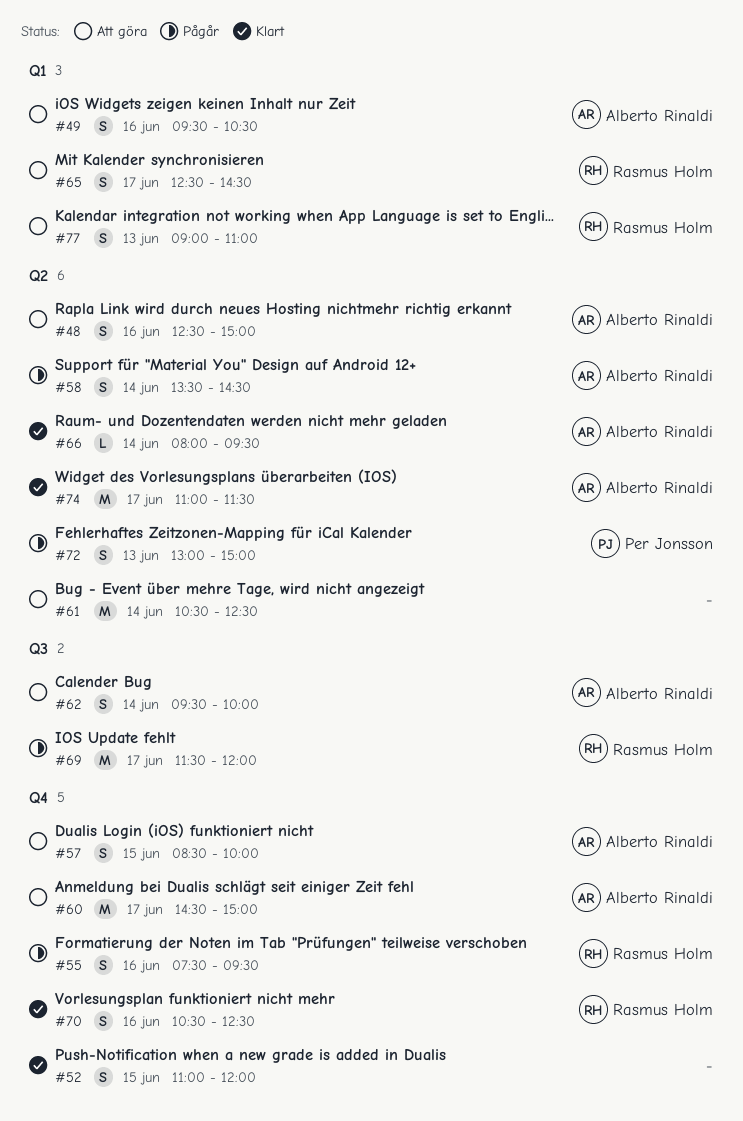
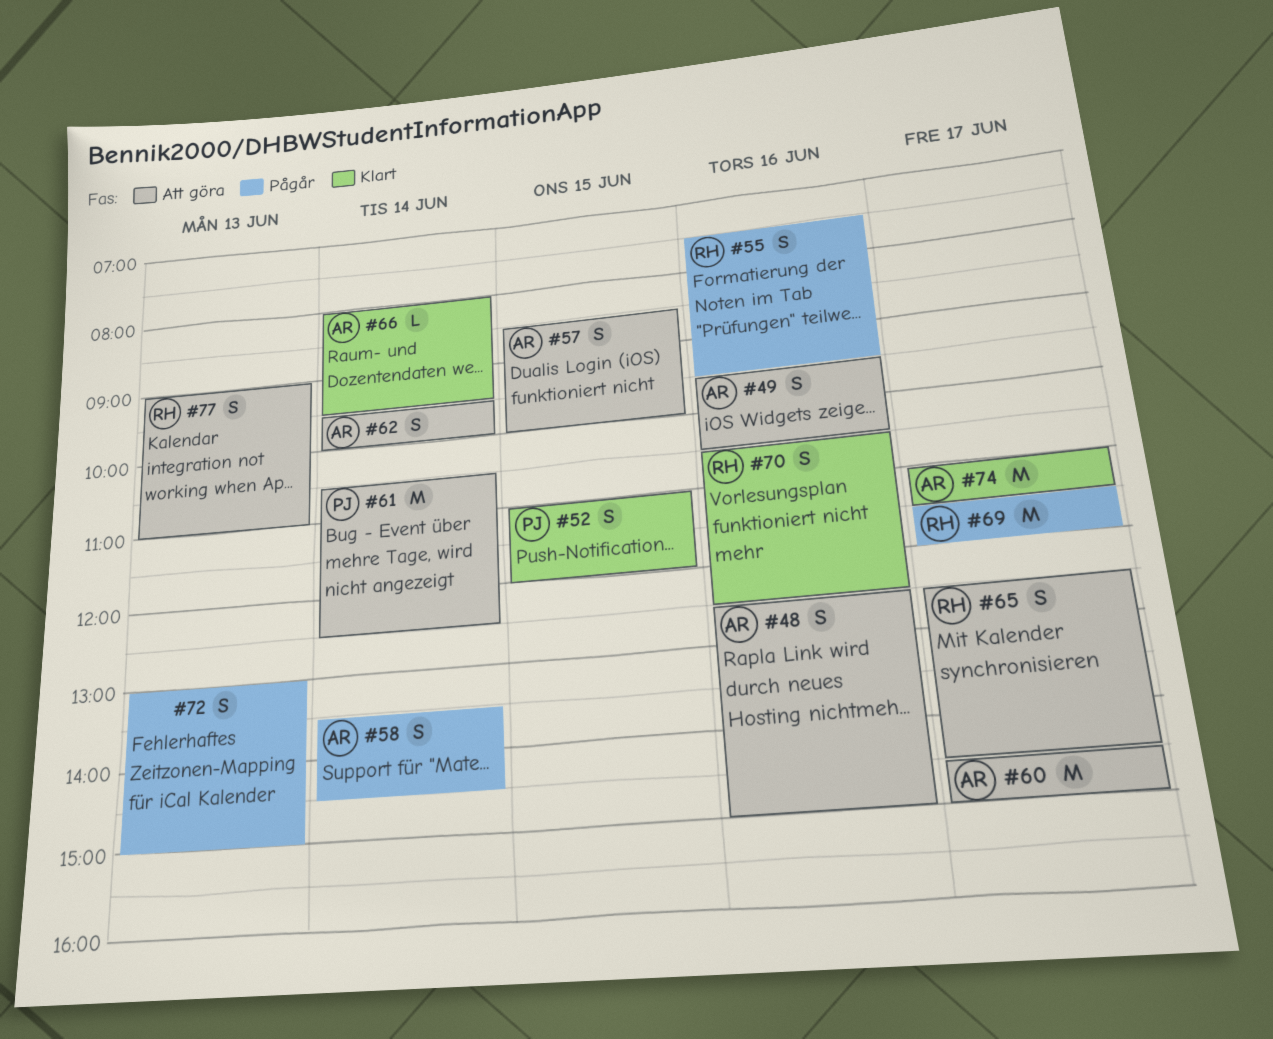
#52, owner: none -> Per Jonsson
#61, owner: none -> Per Jonsson
#72, owner: Per Jonsson -> none

